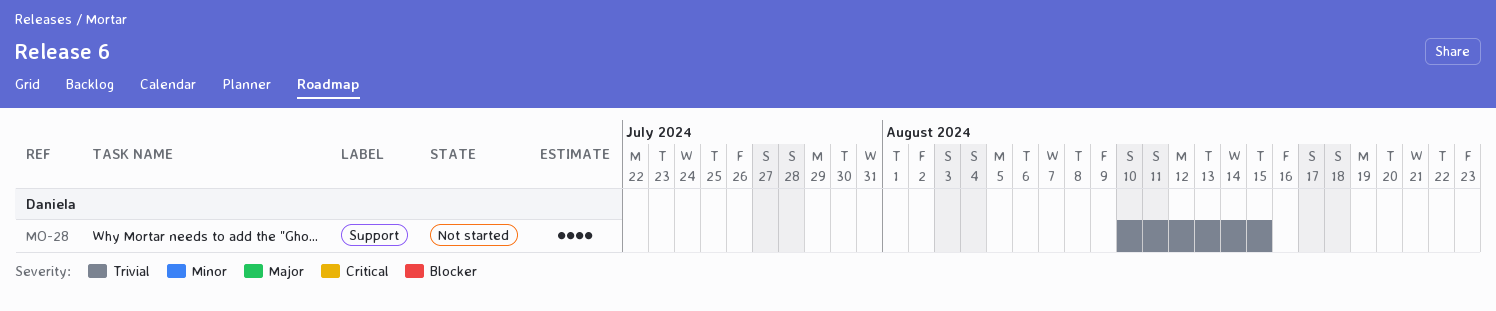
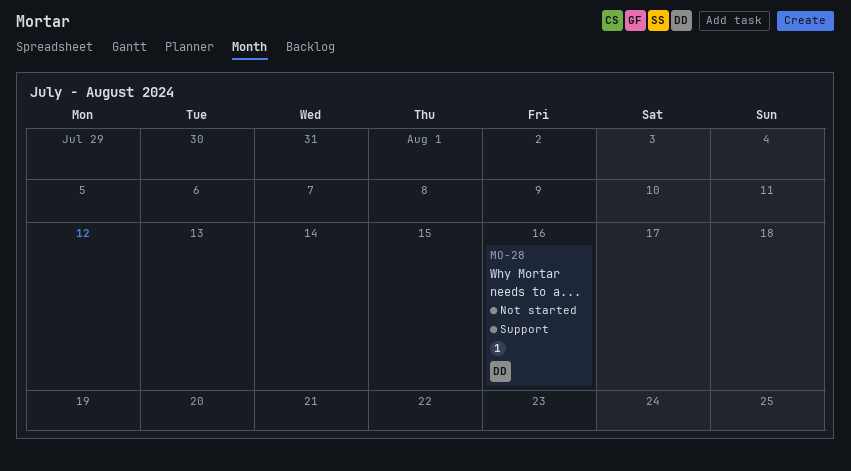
MO-28, estimate: 4 -> 1
MO-28, due: Aug 15 -> Aug 16

